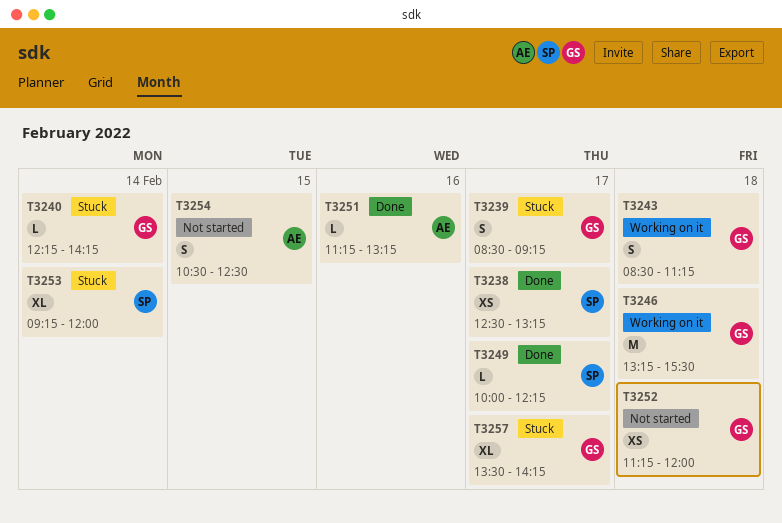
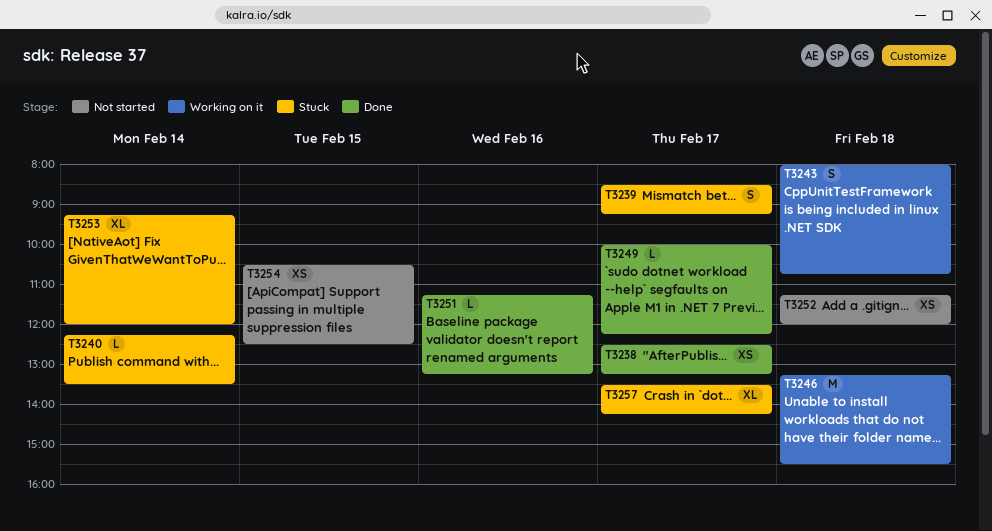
T3240, ends: 14:15 -> 13:30
T3243, begins: 08:30 -> 08:00
T3243, ends: 11:15 -> 10:45
T3254, estimate: S -> XS

